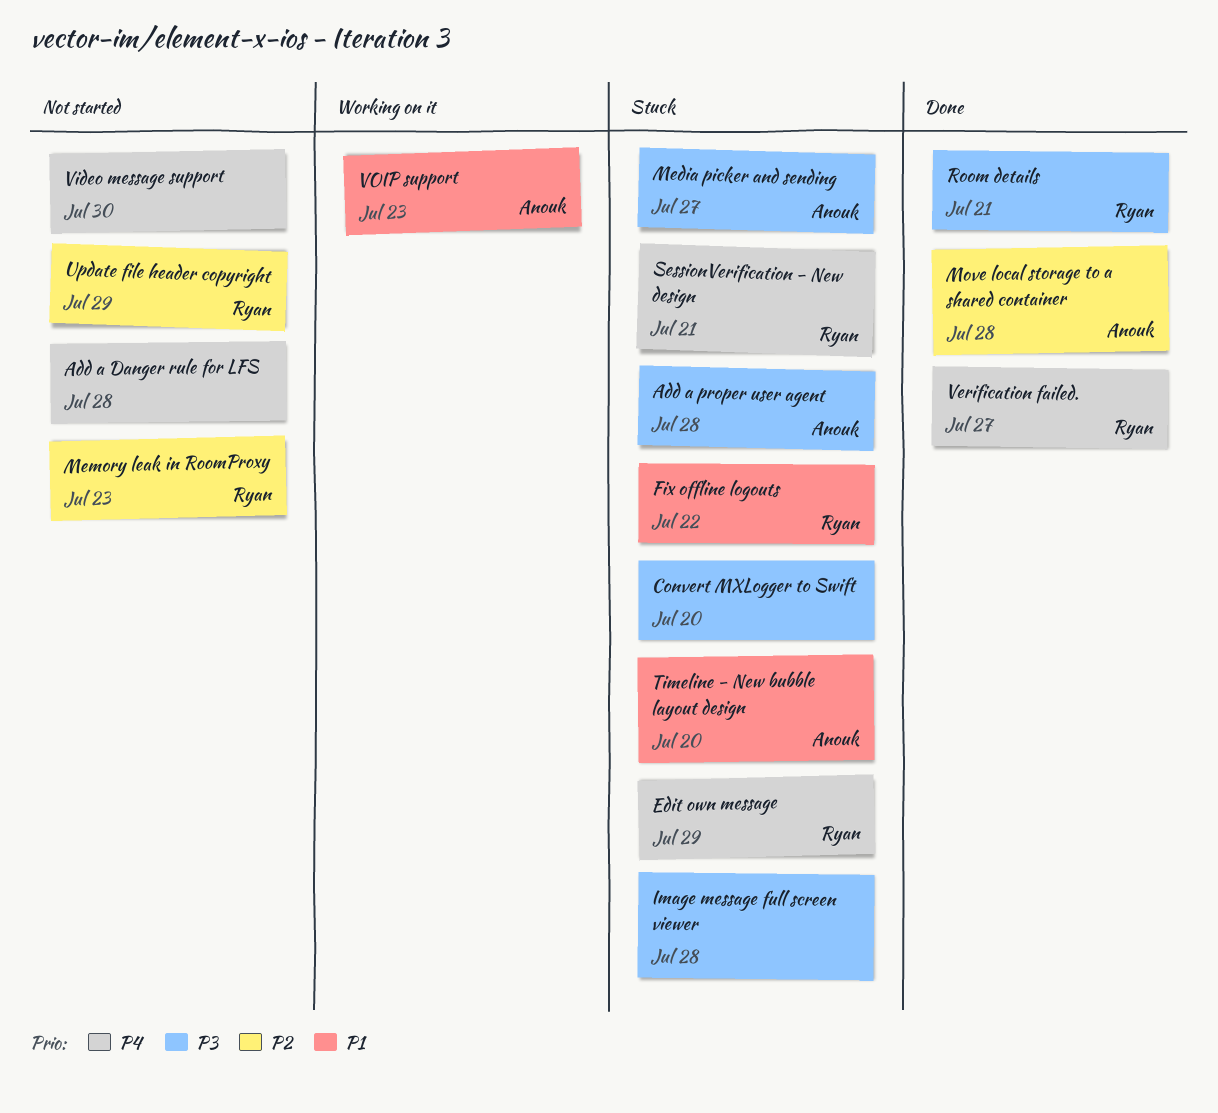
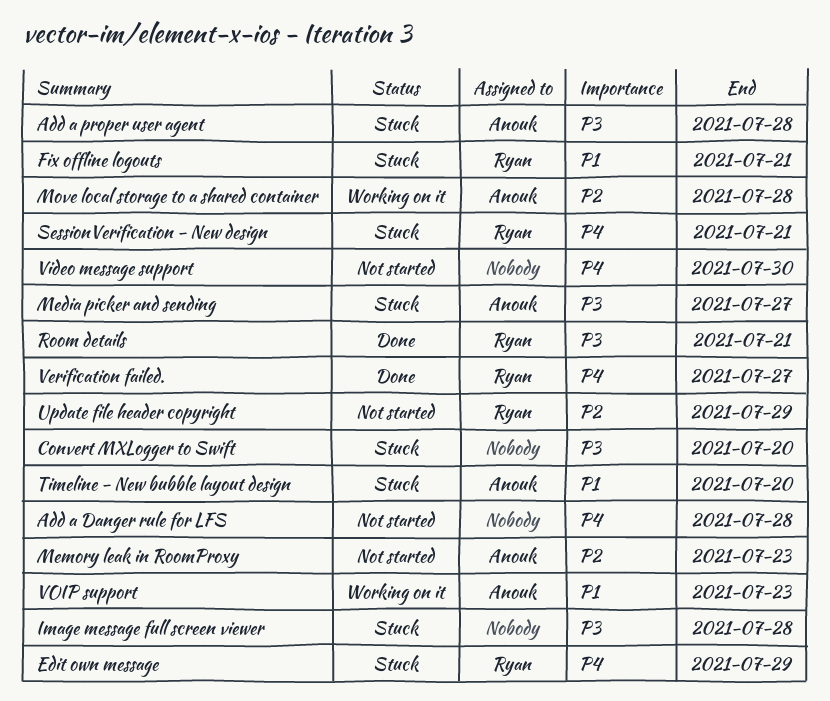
Fix offline logouts, due: Jul 22 -> Jul 21
Memory leak in RoomProxy, owner: Ryan -> Anouk
Move local storage to a shared container, status: Done -> Working on it

